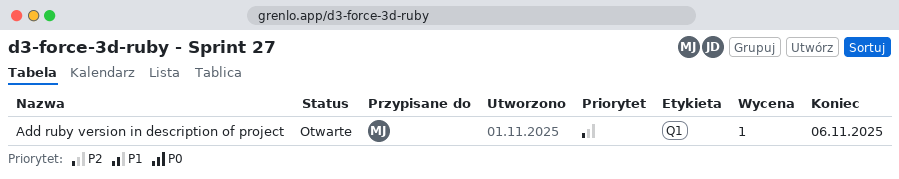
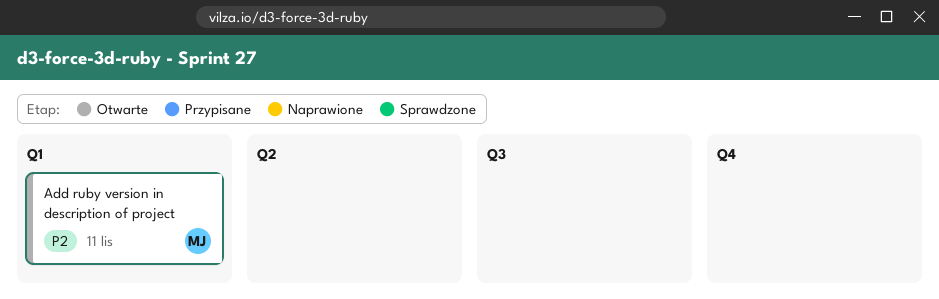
Add ruby version in description of project, due: Nov 6 -> Nov 11

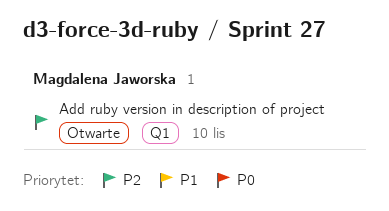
Add ruby version in description of project, due: Nov 11 -> Nov 10

